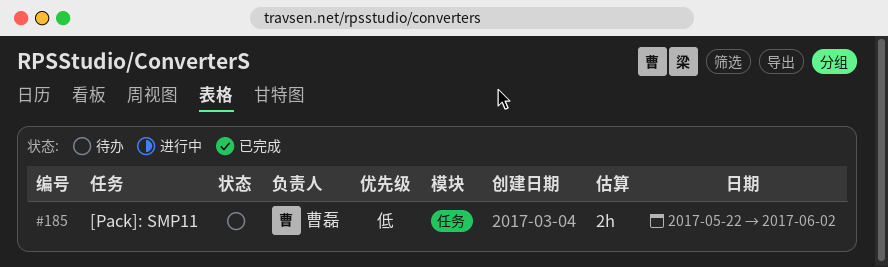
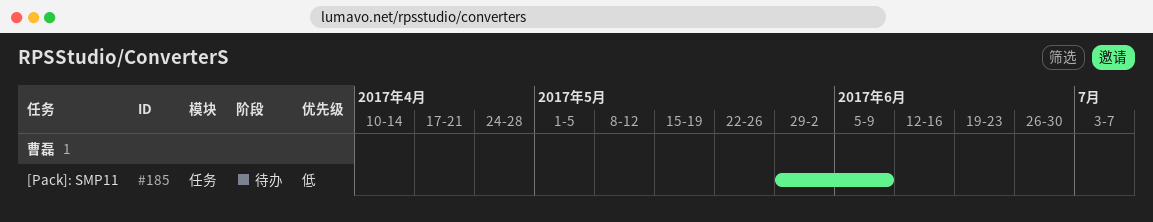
#185, start: May 22 -> May 29
#185, due: Jun 2 -> Jun 9

